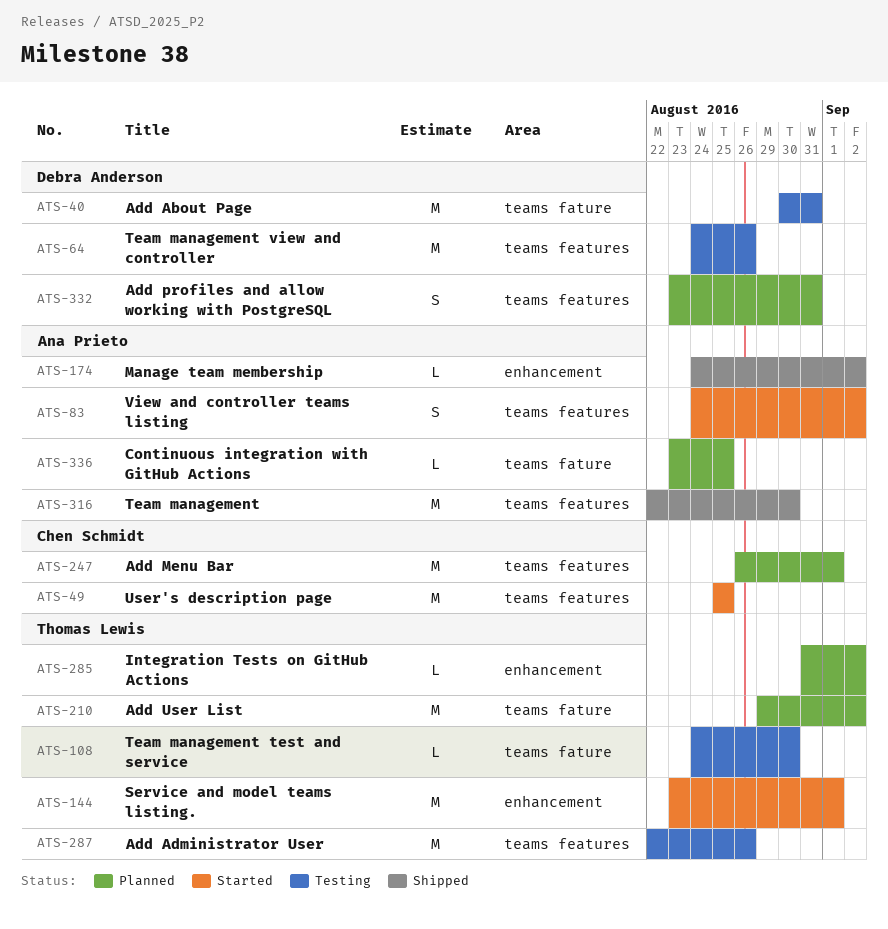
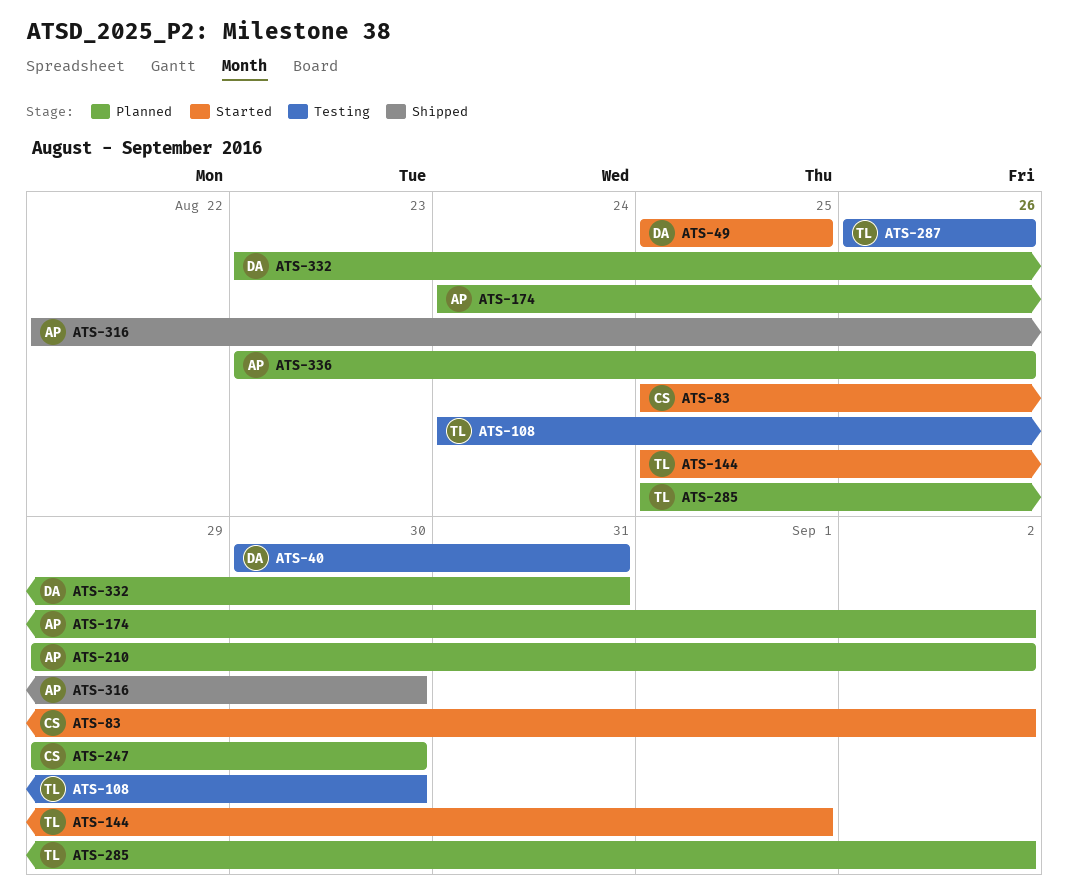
ATS-49, owner: Chen Schmidt -> Debra Anderson
ATS-64: present -> none
ATS-83, owner: Ana Prieto -> Chen Schmidt
ATS-83, start: Aug 24 -> Aug 25
ATS-144, start: Aug 23 -> Aug 25
ATS-174, status: Shipped -> Planned
ATS-210, owner: Thomas Lewis -> Ana Prieto
ATS-247, start: Aug 26 -> Aug 29
ATS-247, due: Sep 1 -> Aug 30
ATS-285, start: Aug 31 -> Aug 25
ATS-287, start: Aug 22 -> Aug 26
ATS-336, due: Aug 25 -> Aug 26

